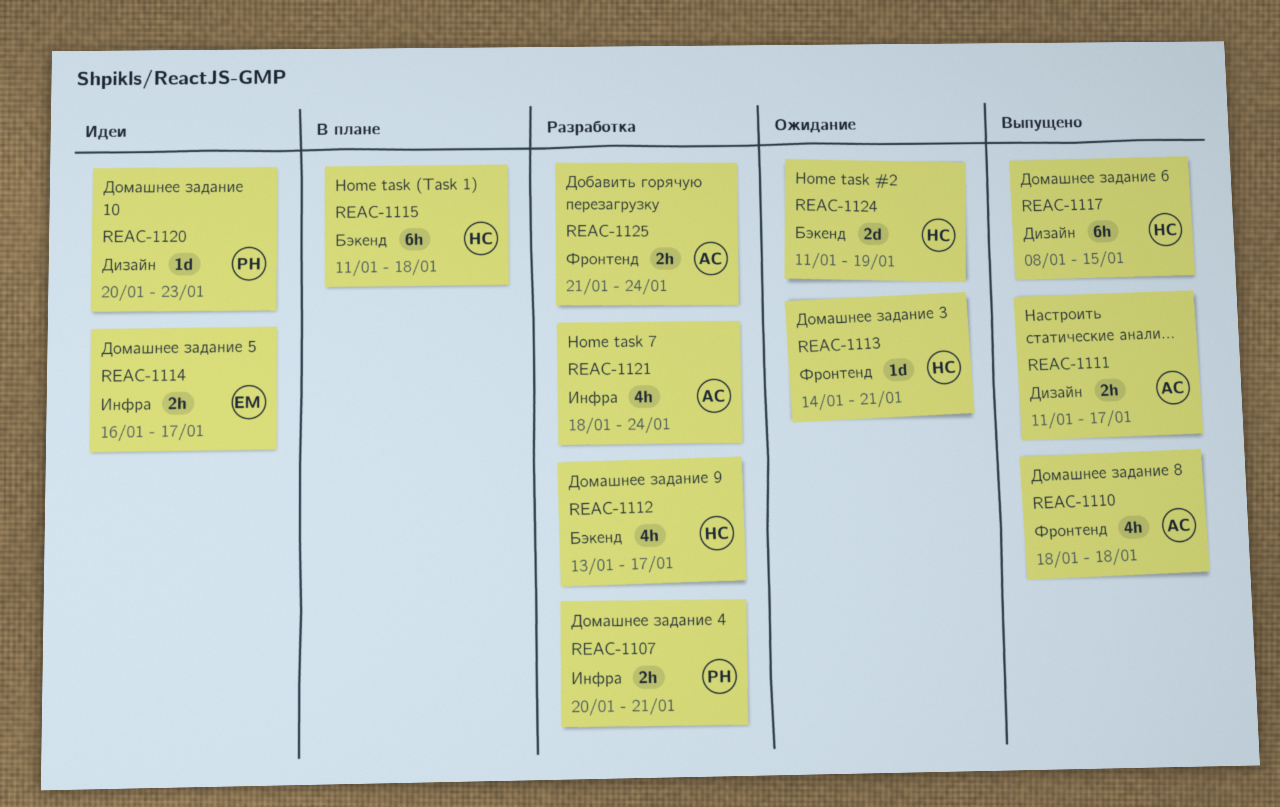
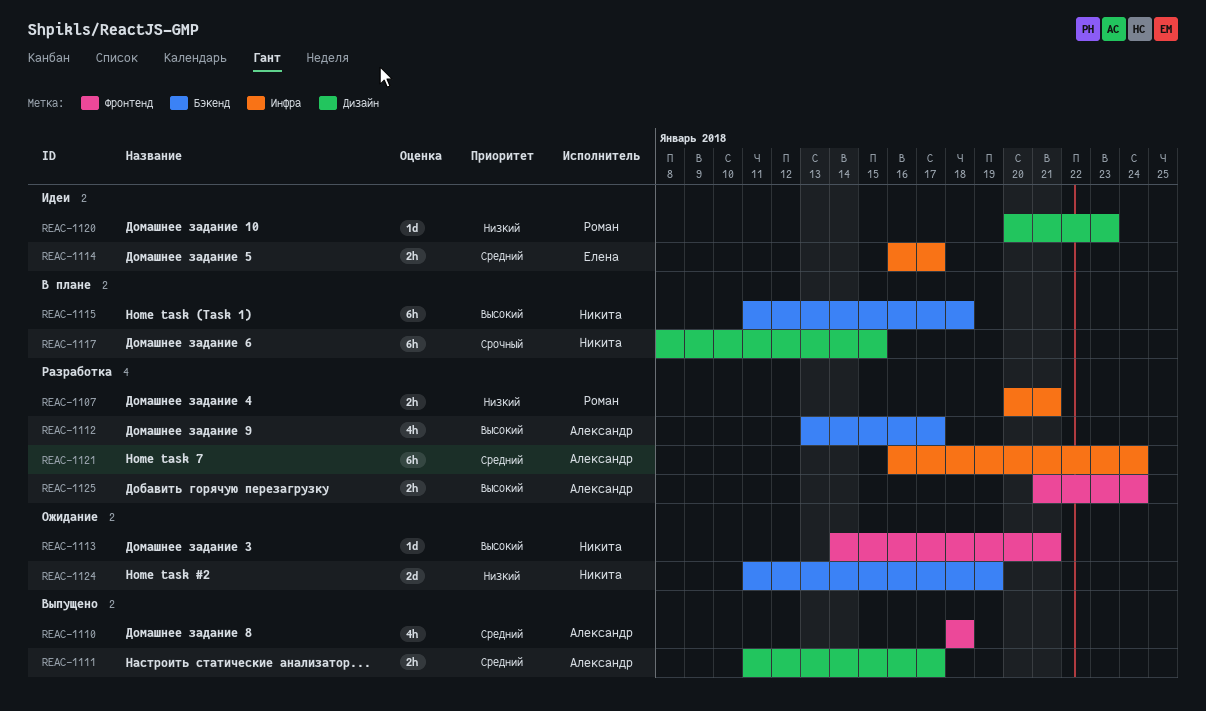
REAC-1112, owner: Никита -> Александр
REAC-1117, status: Выпущено -> В плане
REAC-1121, estimate: 4h -> 6h
REAC-1121, start: Jan 18 -> Jan 16

